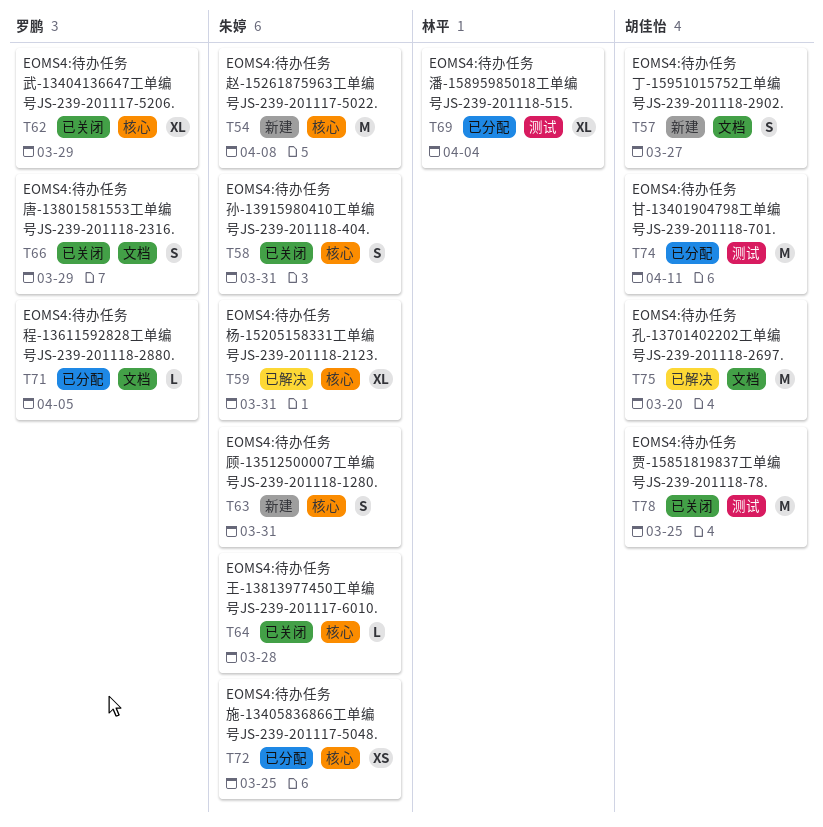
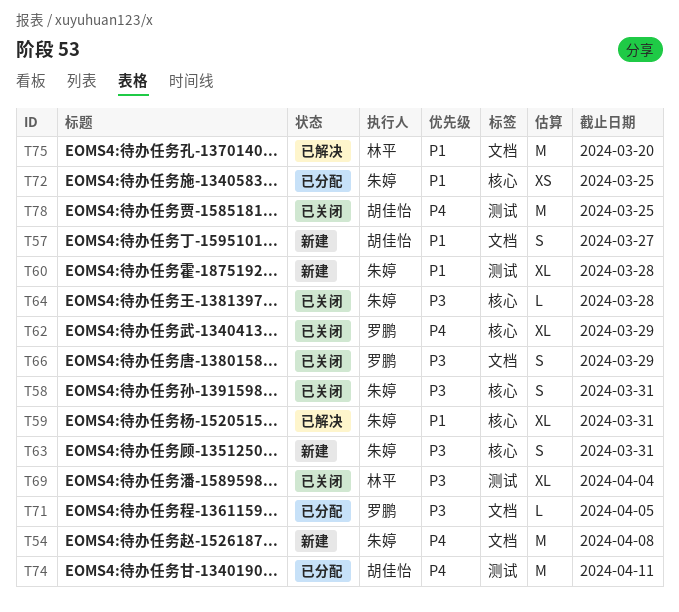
T54, label: 核心 -> 文档
T60: none -> present
T69, status: 已分配 -> 已关闭
T75, owner: 胡佳怡 -> 林平

